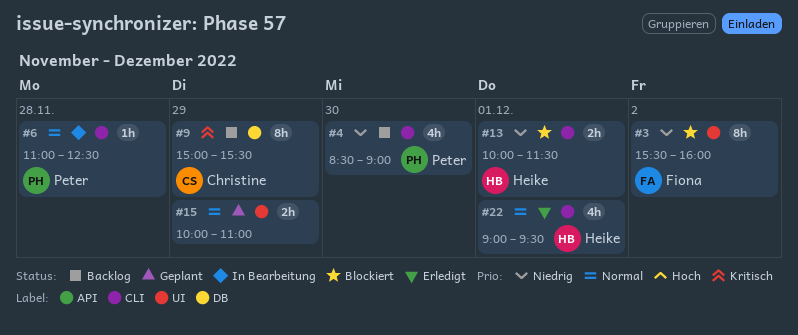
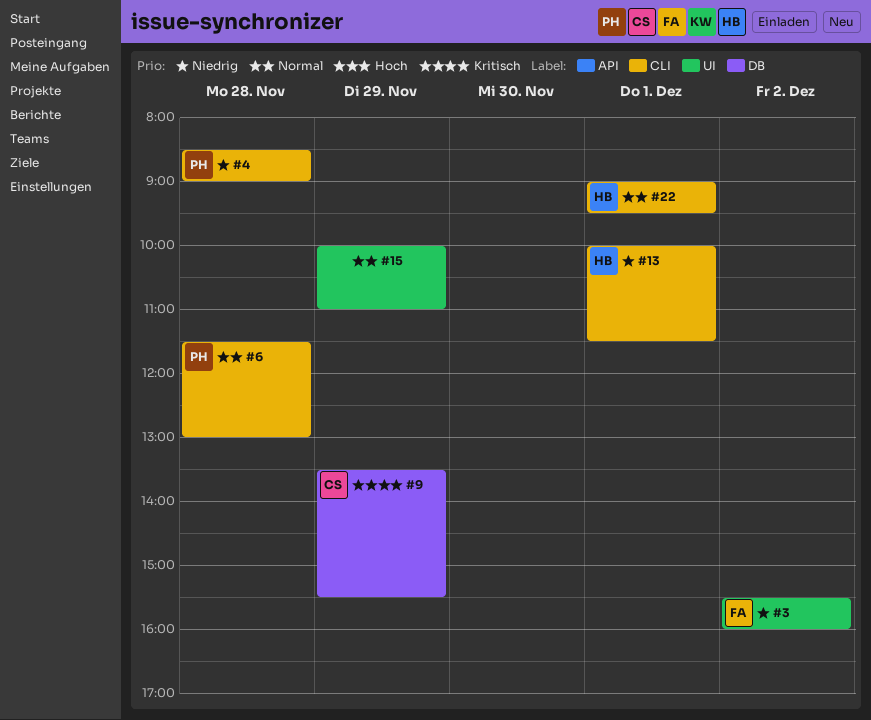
#4, day: Nov 30 -> Nov 28
#6, begins: 11:00 -> 11:30
#6, ends: 12:30 -> 13:00
#9, begins: 15:00 -> 13:30

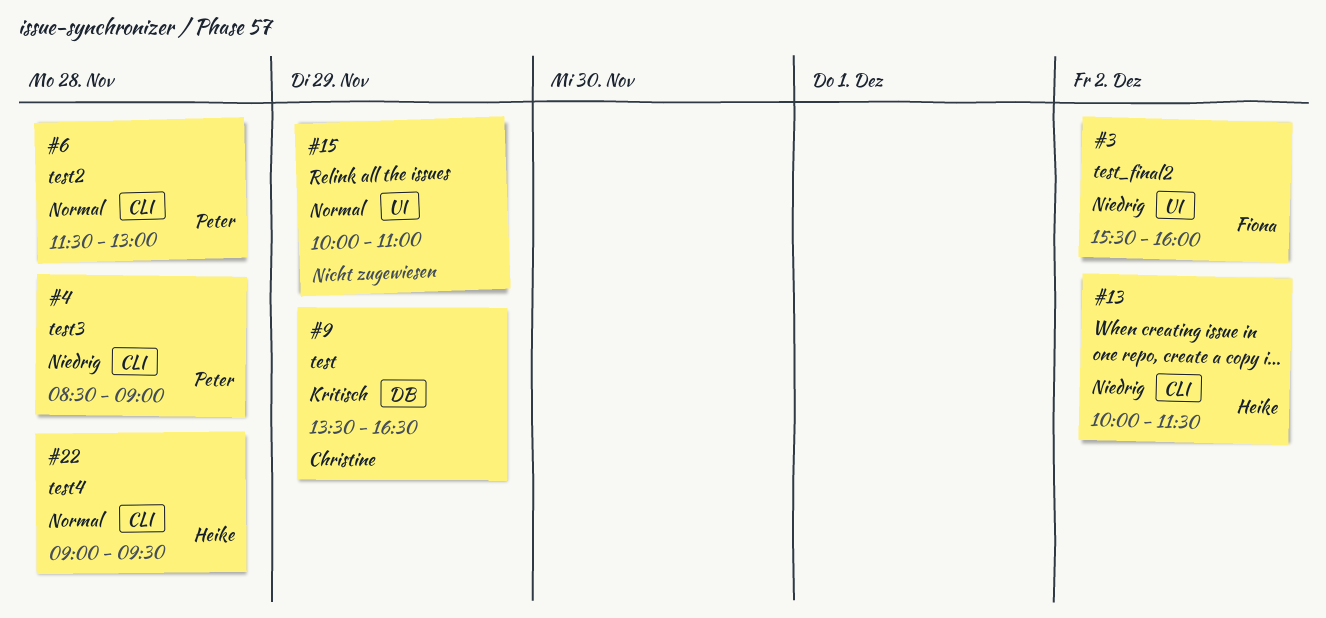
#9, ends: 15:30 -> 16:30
#13, day: Dec 1 -> Dec 2
#22, day: Dec 1 -> Nov 28

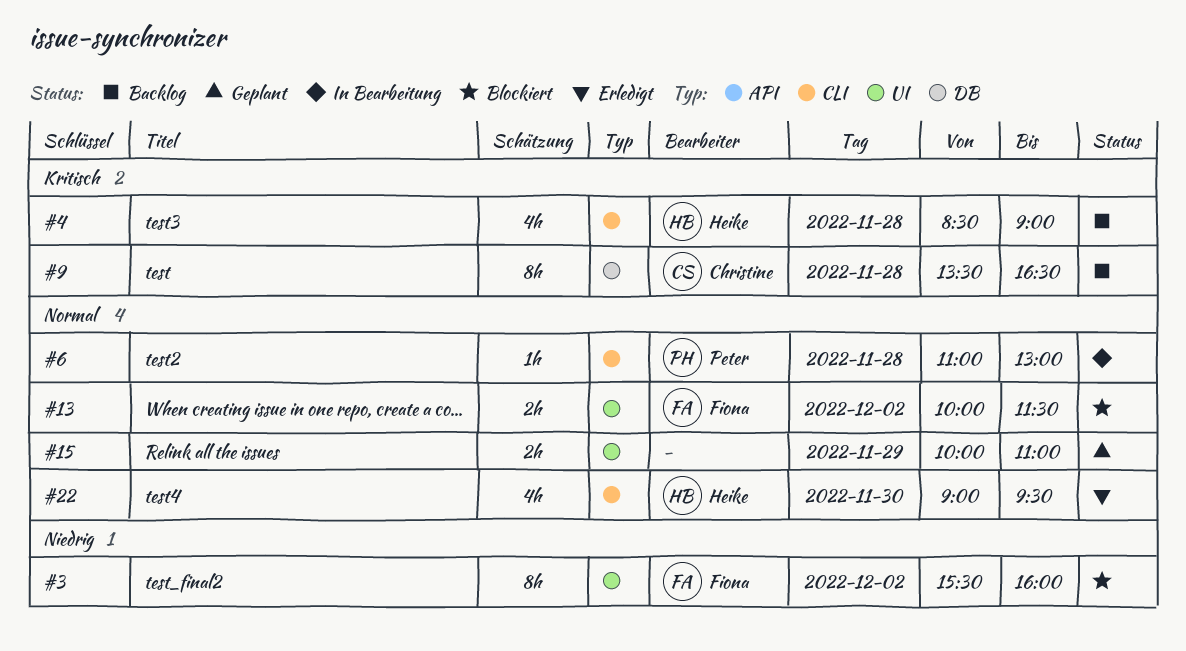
#4, owner: Peter -> Heike
#4, priority: Niedrig -> Kritisch
#6, begins: 11:30 -> 11:00
#9, day: Nov 29 -> Nov 28
#13, owner: Heike -> Fiona
#13, priority: Niedrig -> Normal
#13, label: CLI -> UI
#22, day: Nov 28 -> Nov 30

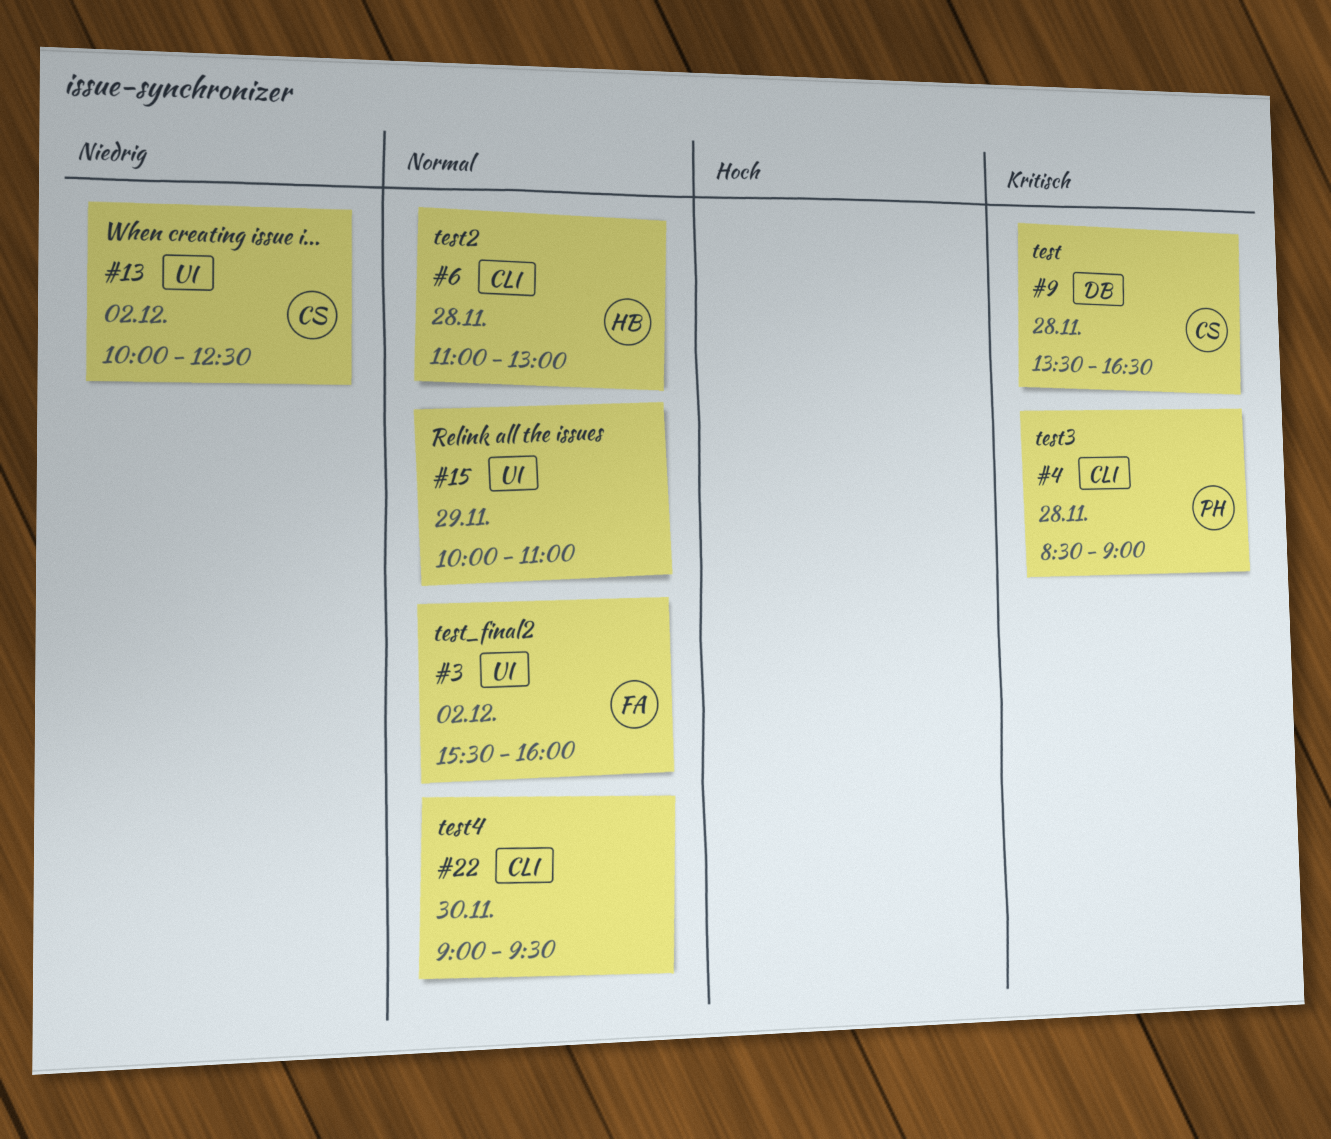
#3, priority: Niedrig -> Normal
#4, owner: Heike -> Peter
#6, owner: Peter -> Heike
#13, owner: Fiona -> Christine
#13, priority: Normal -> Niedrig
#13, ends: 11:30 -> 12:30
#22, owner: Heike -> none

